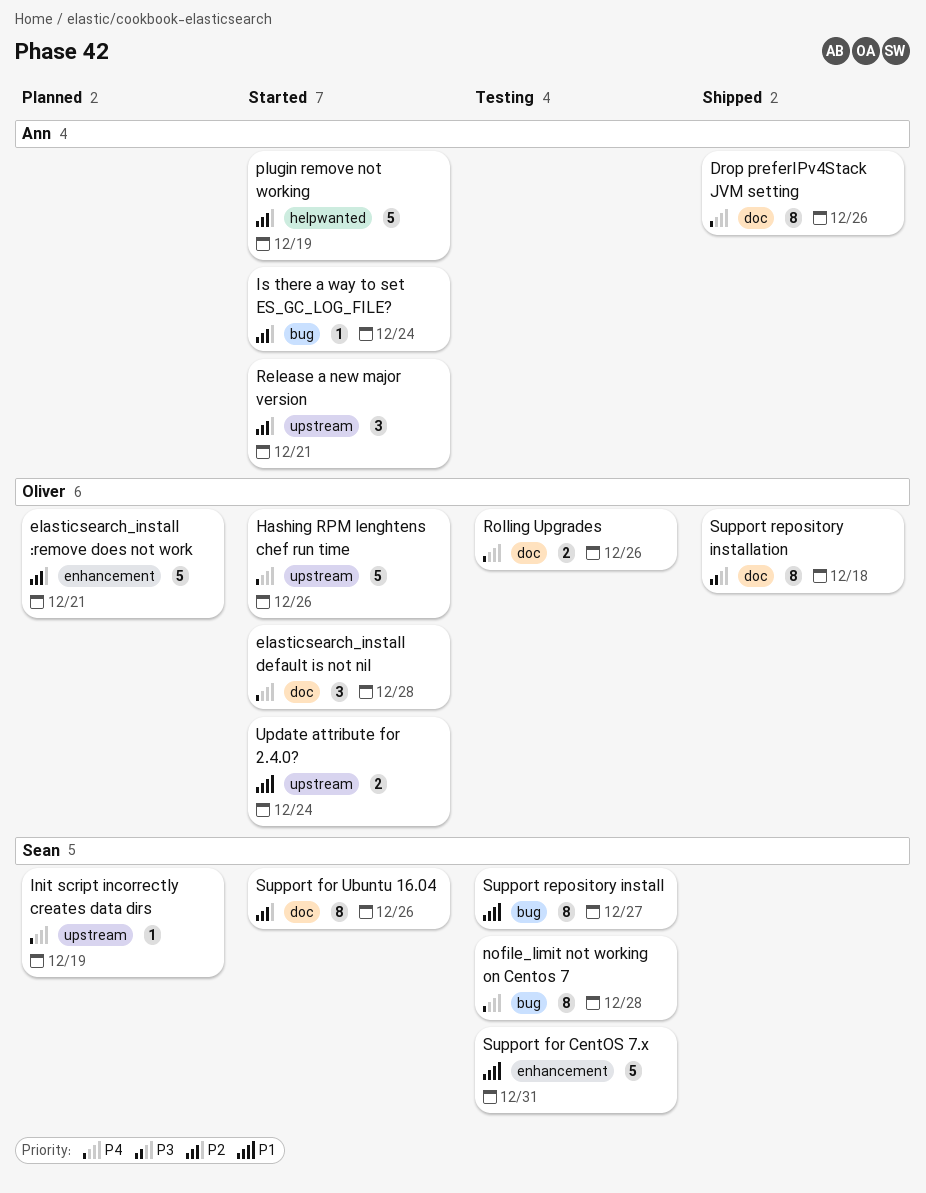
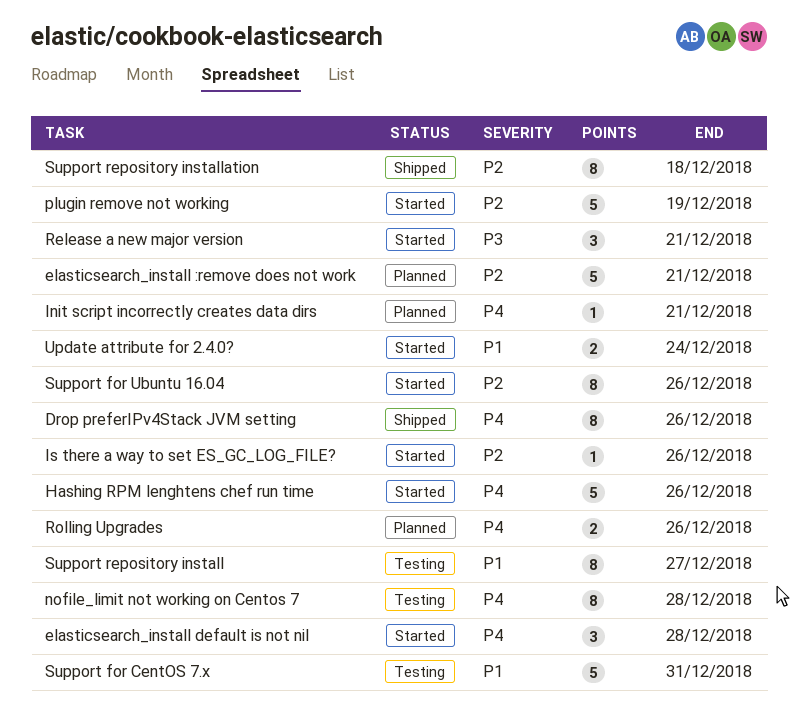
Init script incorrectly creates data dirs, due: Dec 19 -> Dec 21
Is there a way to set ES_GC_LOG_FILE?, due: Dec 24 -> Dec 26
Release a new major version, priority: P2 -> P3
Rolling Upgrades, status: Testing -> Planned
Support repository installation, priority: P3 -> P2

